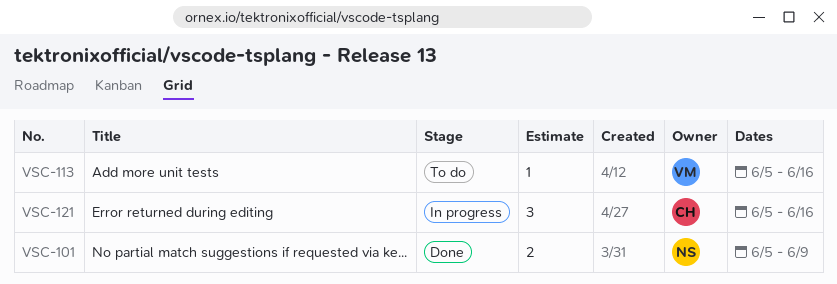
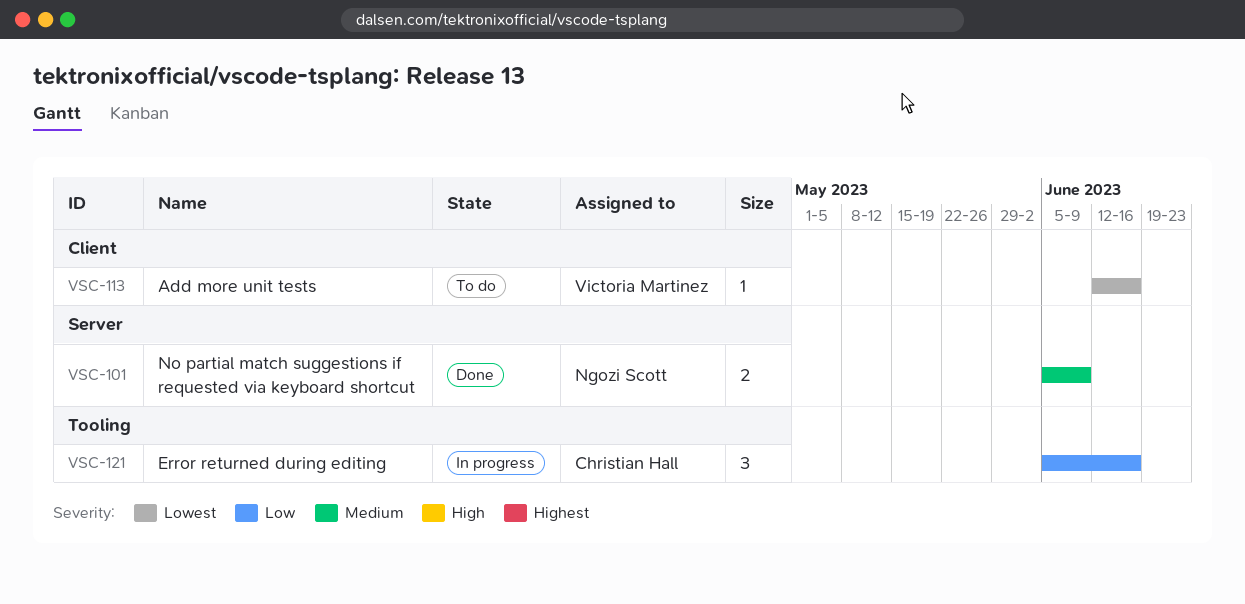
VSC-113, start: Jun 5 -> Jun 12

